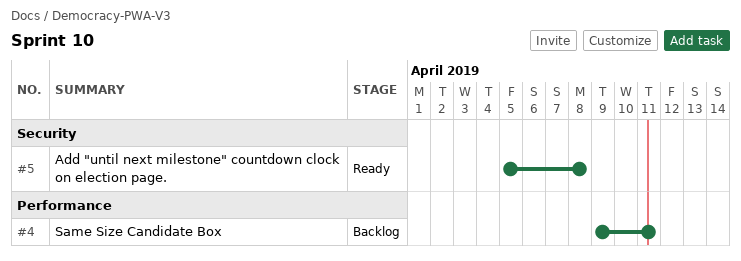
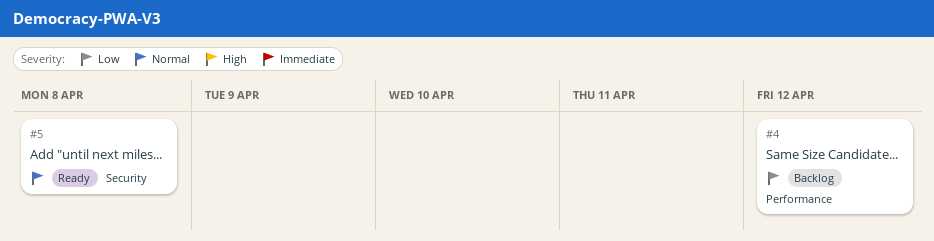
#4, due: Apr 11 -> Apr 12

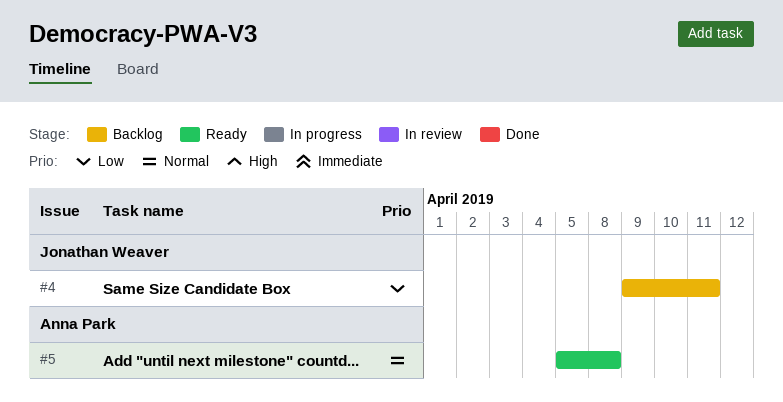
#4, due: Apr 12 -> Apr 11

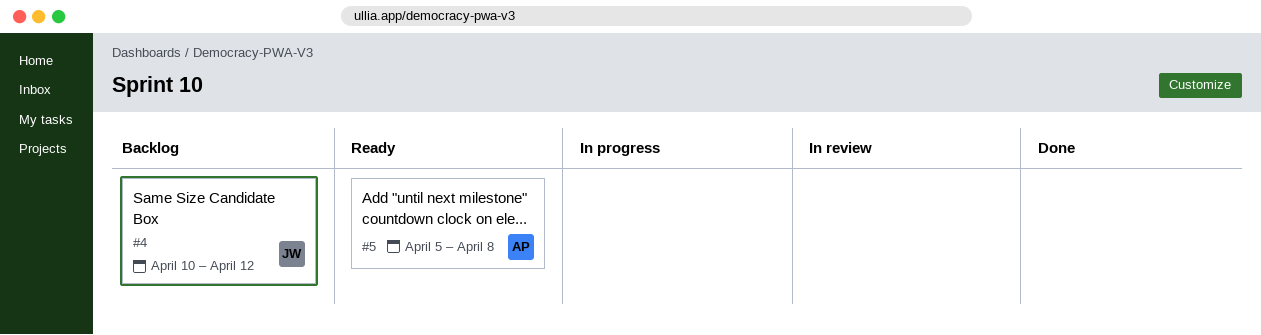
#4, start: Apr 9 -> Apr 10
#4, due: Apr 11 -> Apr 12

